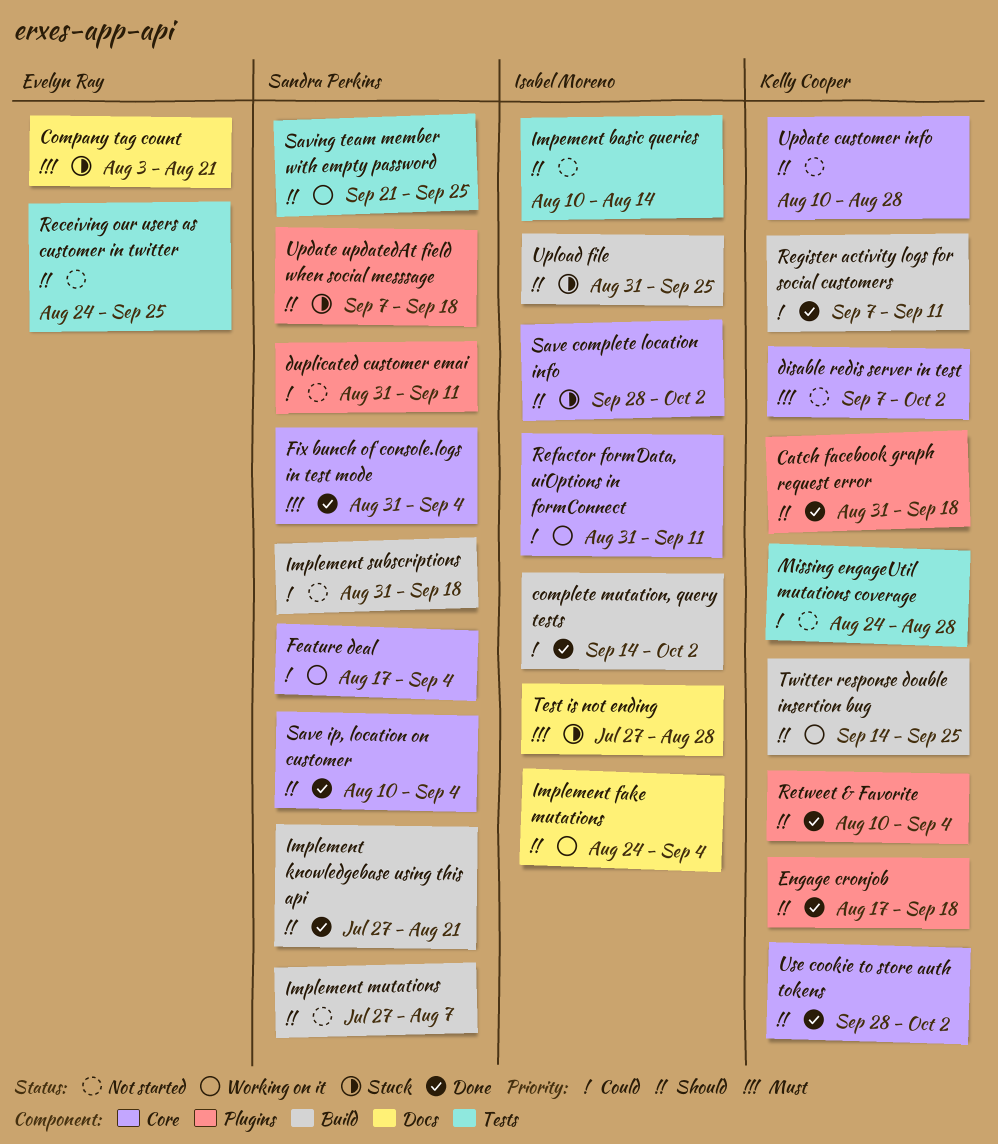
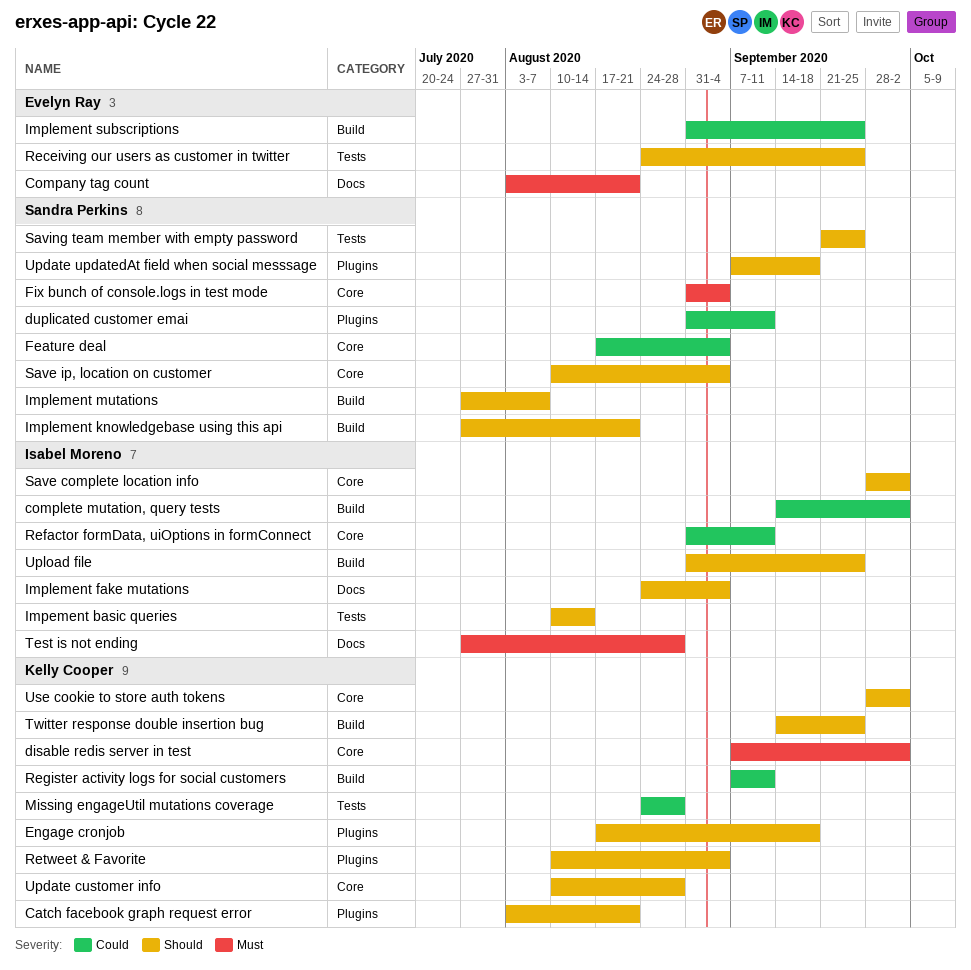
Catch facebook graph request error, start: Aug 31 -> Aug 3
Catch facebook graph request error, due: Sep 18 -> Aug 21
Implement subscriptions, owner: Sandra Perkins -> Evelyn Ray
Implement subscriptions, due: Sep 18 -> Sep 25

